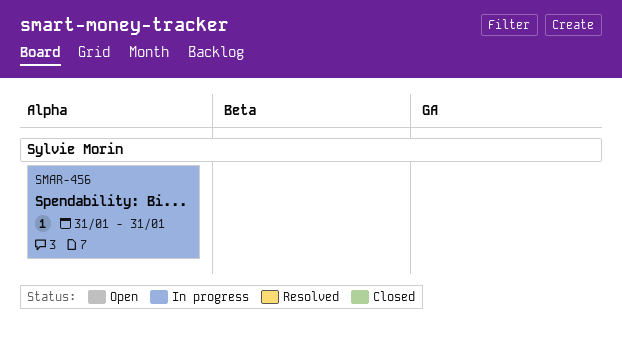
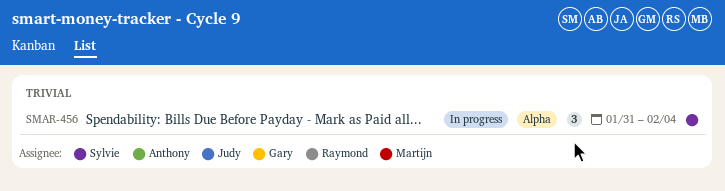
SMAR-456, estimate: 1 -> 3
SMAR-456, due: Jan 31 -> Feb 4

